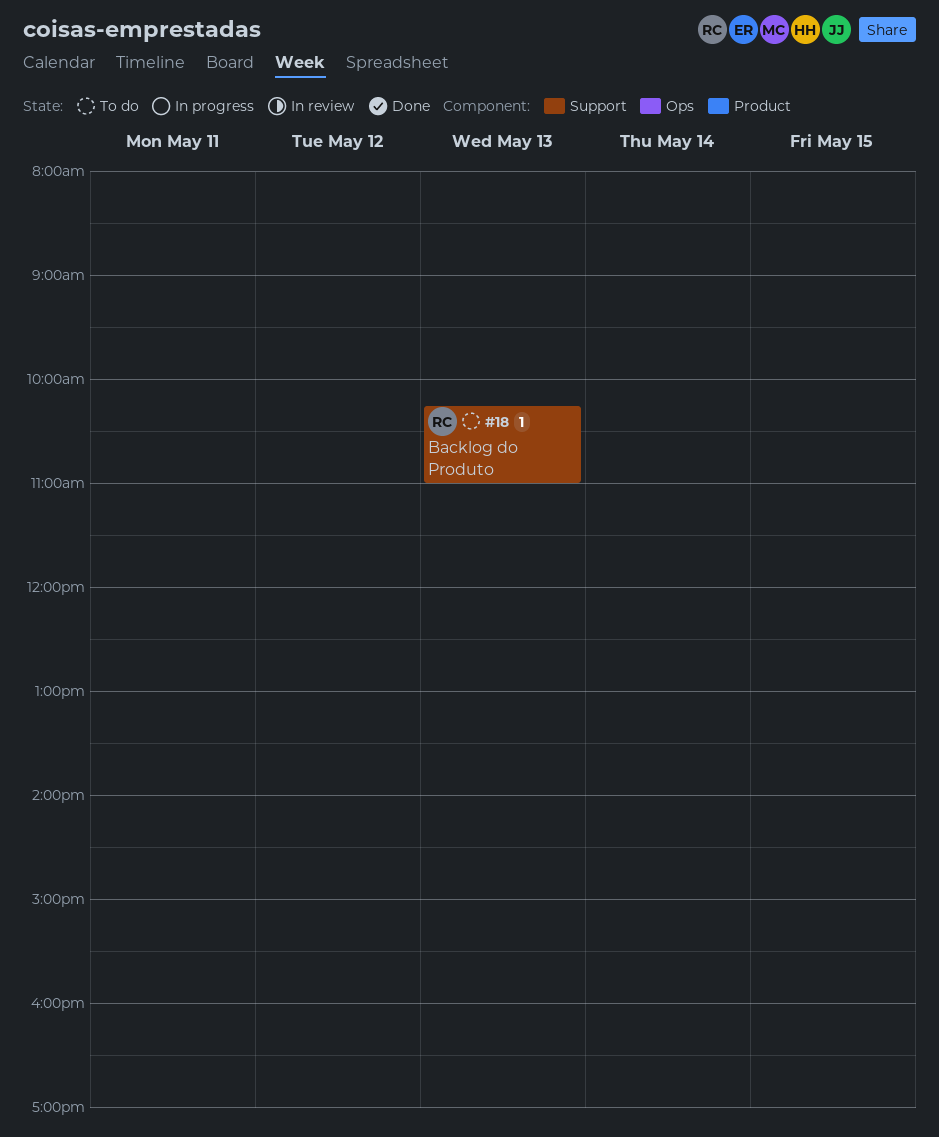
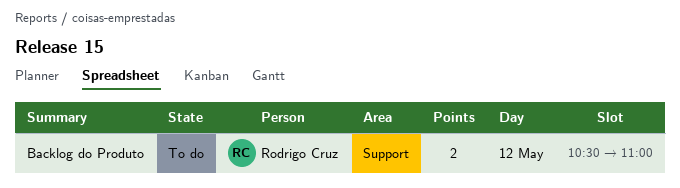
Backlog do Produto, estimate: 1 -> 2
Backlog do Produto, day: May 13 -> May 12
Backlog do Produto, begins: 10:15 -> 10:30

